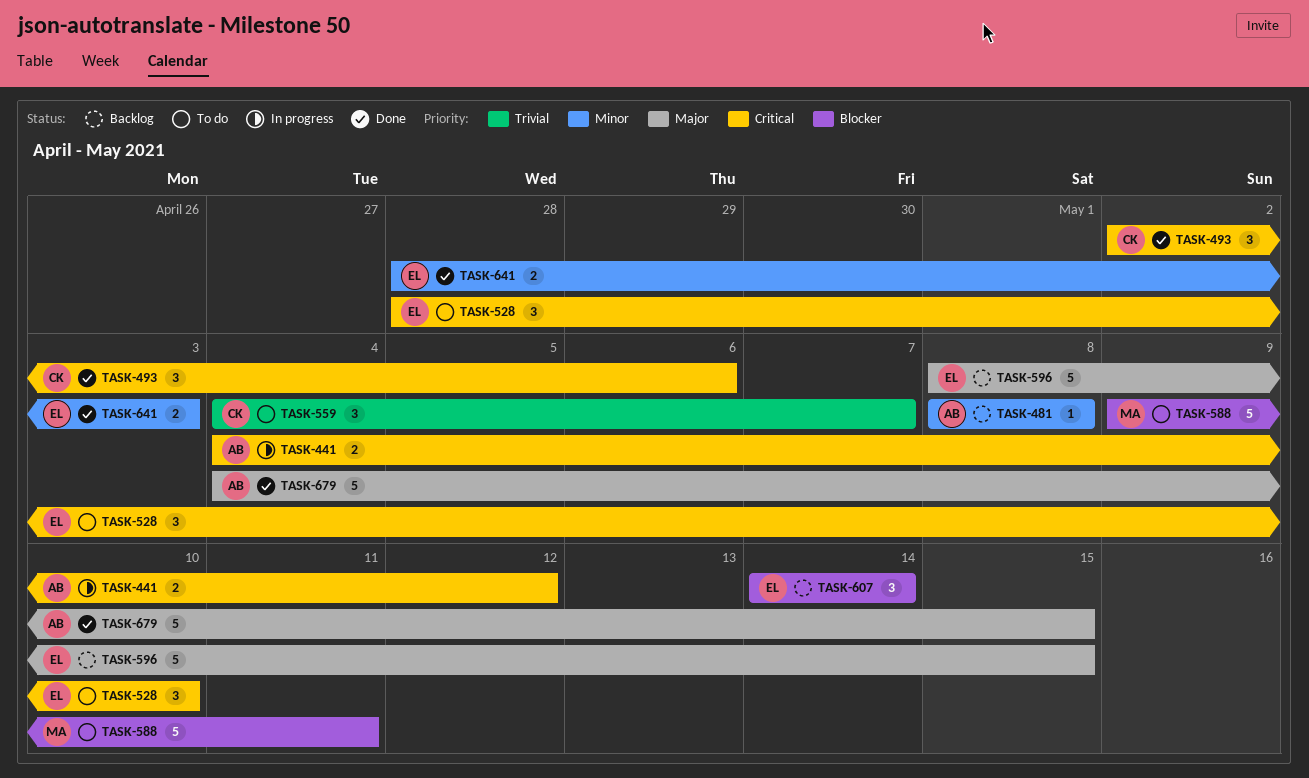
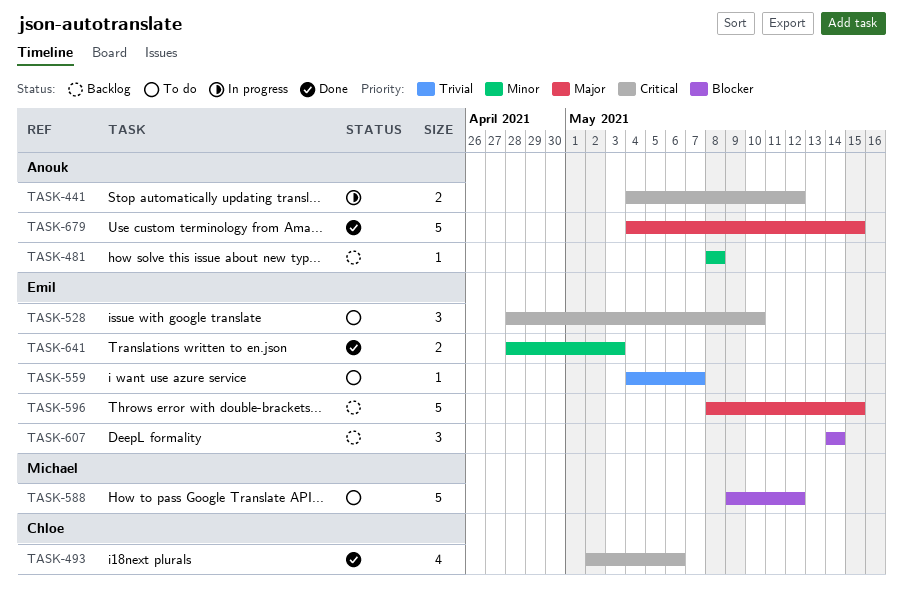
TASK-493, estimate: 3 -> 4
TASK-559, owner: Chloe -> Emil
TASK-559, estimate: 3 -> 1
TASK-588, due: May 11 -> May 12

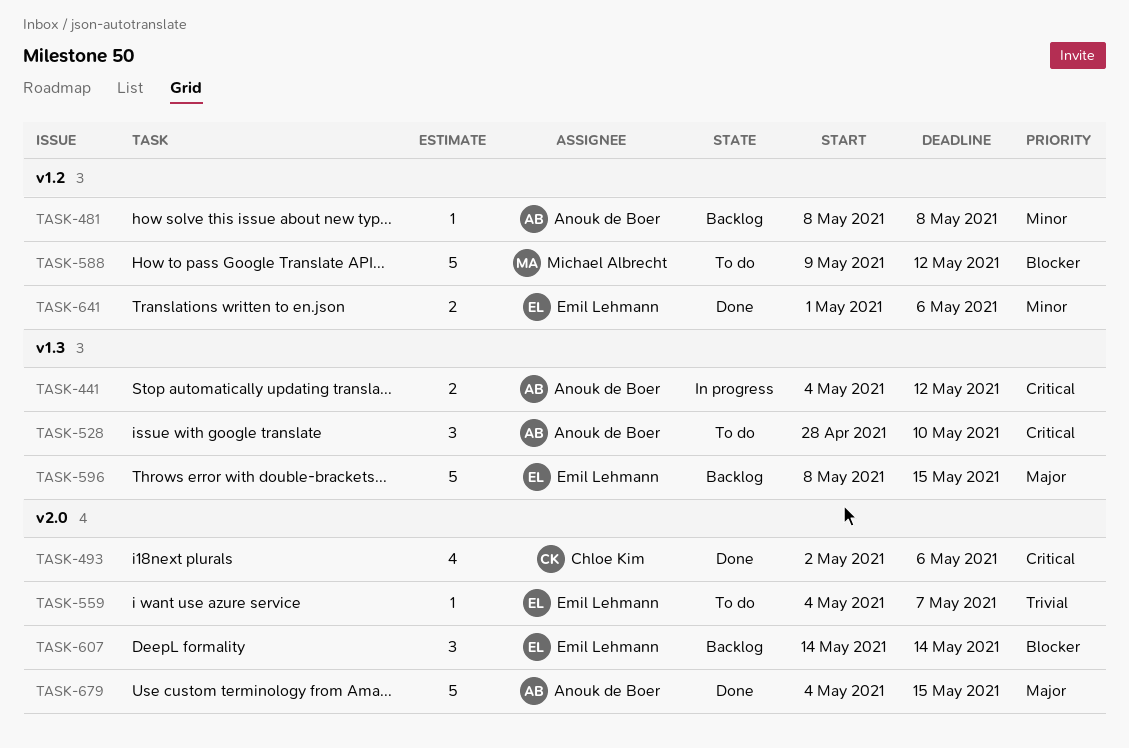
TASK-528, owner: Emil Lehmann -> Anouk de Boer
TASK-641, start: Apr 28 -> May 1
TASK-641, due: May 3 -> May 6

